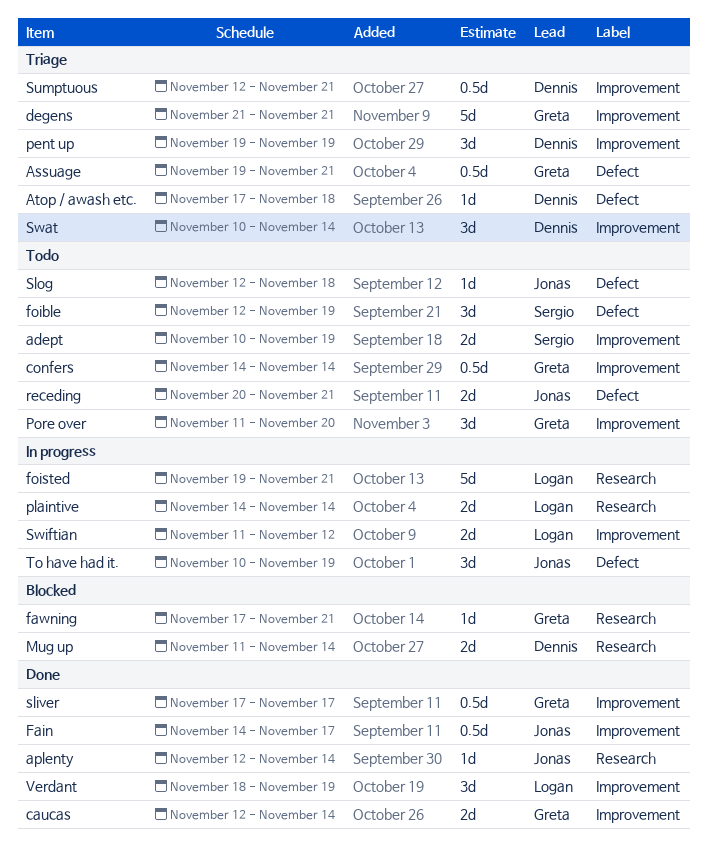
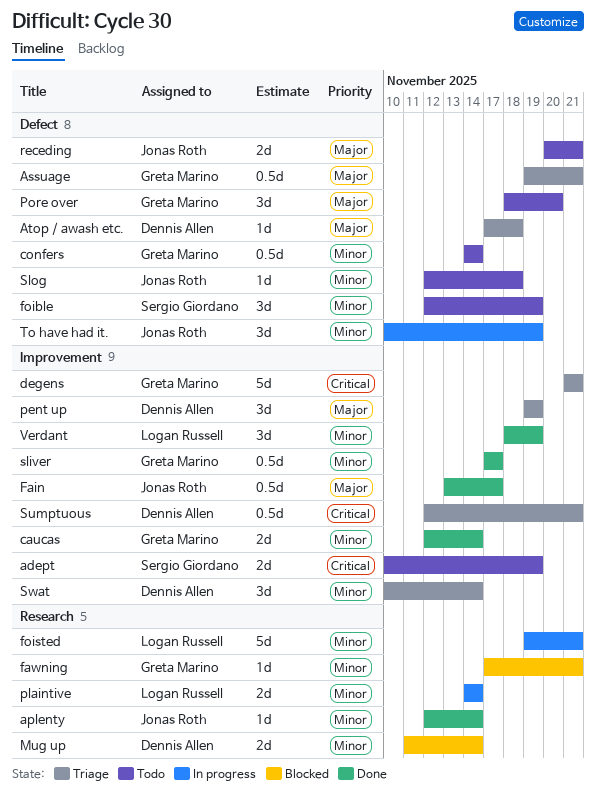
confers, label: Improvement -> Defect
Fain, start: Nov 14 -> Nov 13
Pore over, label: Improvement -> Defect
Pore over, start: Nov 11 -> Nov 18
Swiftian: present -> none

